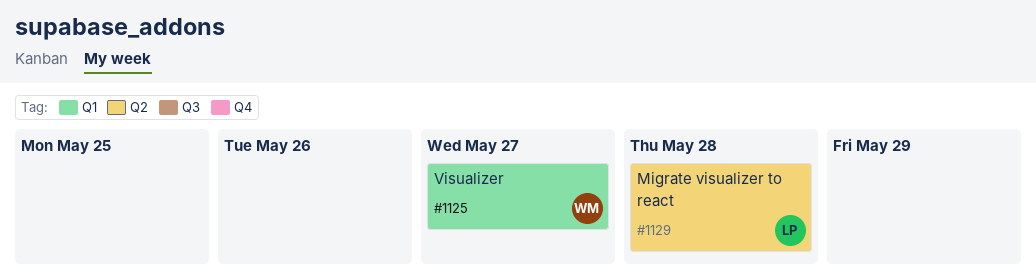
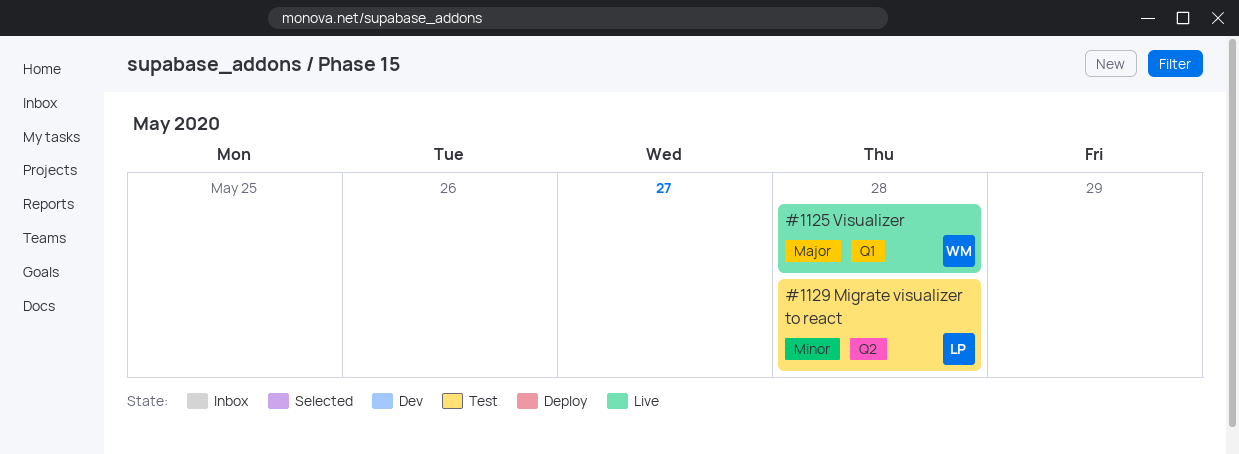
#1125, due: May 27 -> May 28

